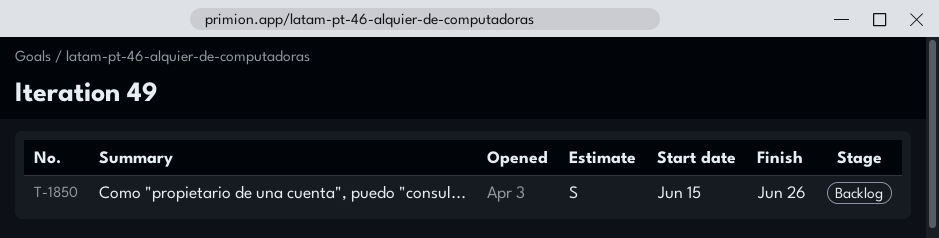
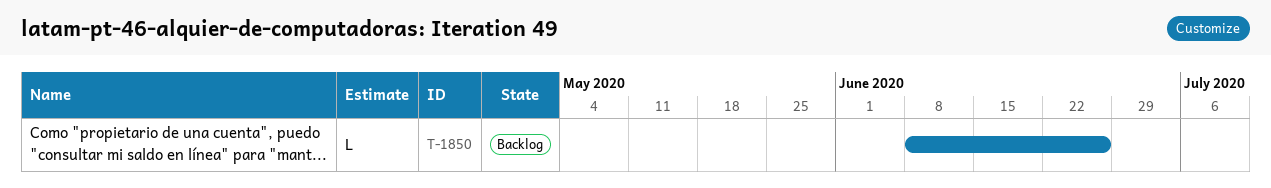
T-1850, estimate: S -> L
T-1850, start: Jun 15 -> Jun 8

